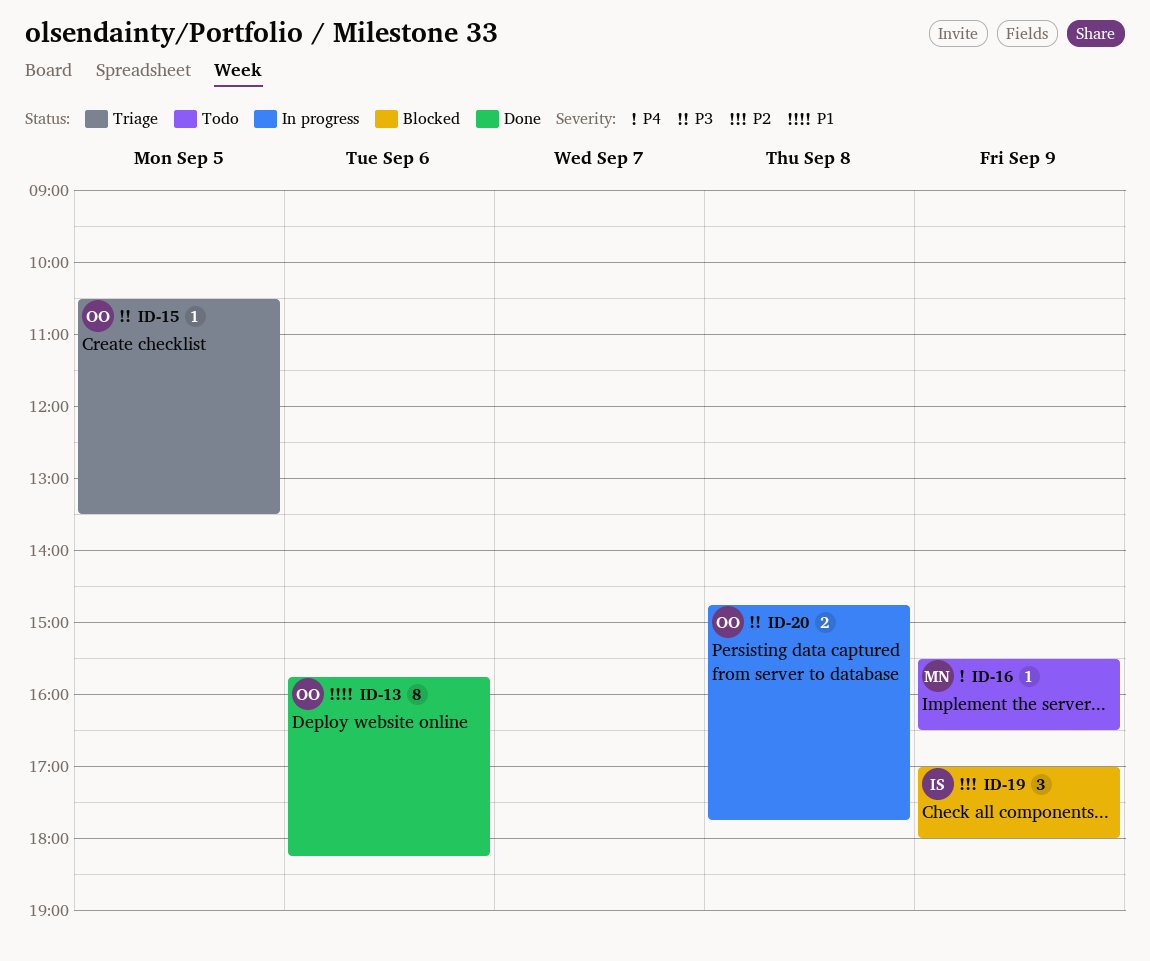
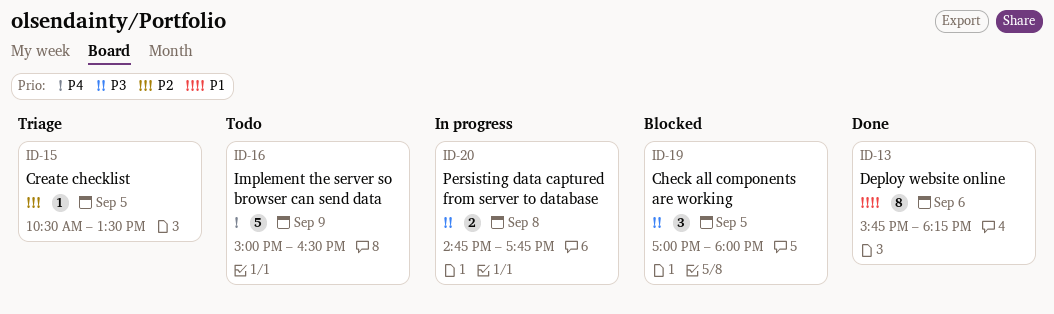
ID-15, priority: P3 -> P2
ID-16, estimate: 1 -> 5
ID-16, begins: 15:30 -> 15:00
ID-19, priority: P2 -> P3
ID-19, day: Sep 9 -> Sep 5

